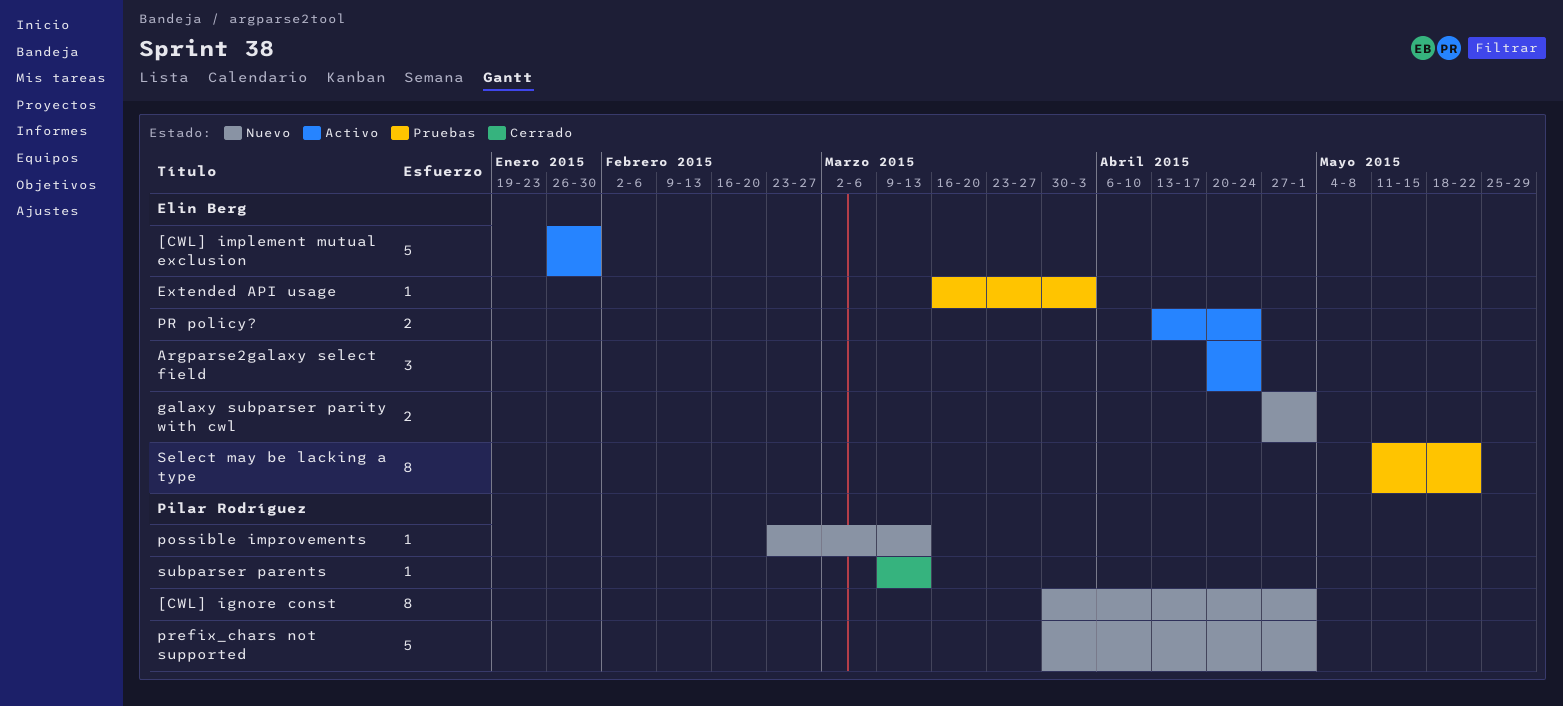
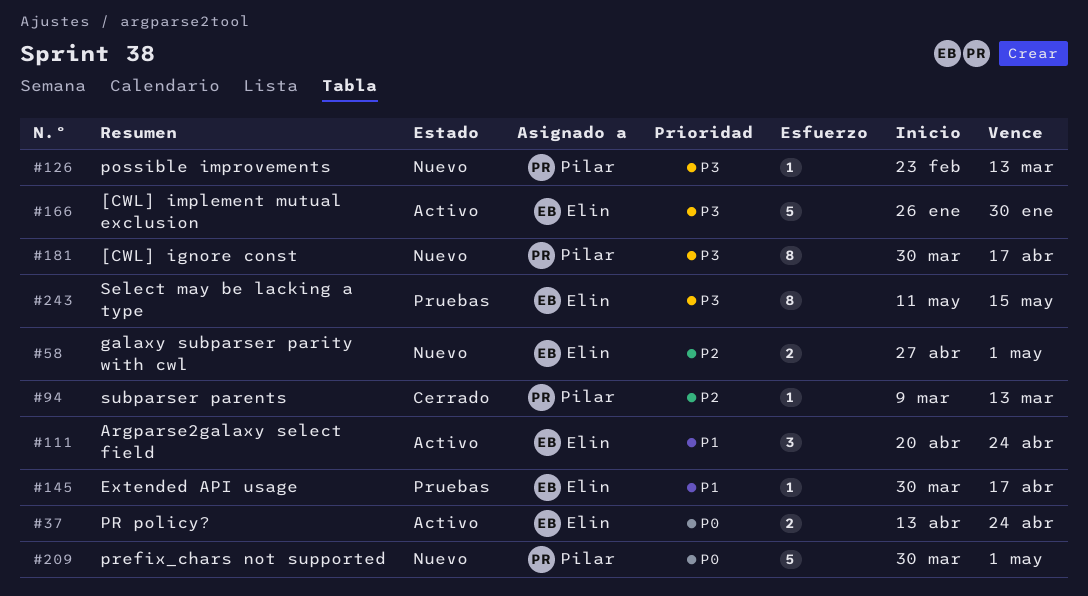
[CWL] ignore const, due: May 1 -> Apr 17
Extended API usage, start: Mar 16 -> Mar 30
Extended API usage, due: Apr 3 -> Apr 17
Select may be lacking a type, due: May 22 -> May 15

